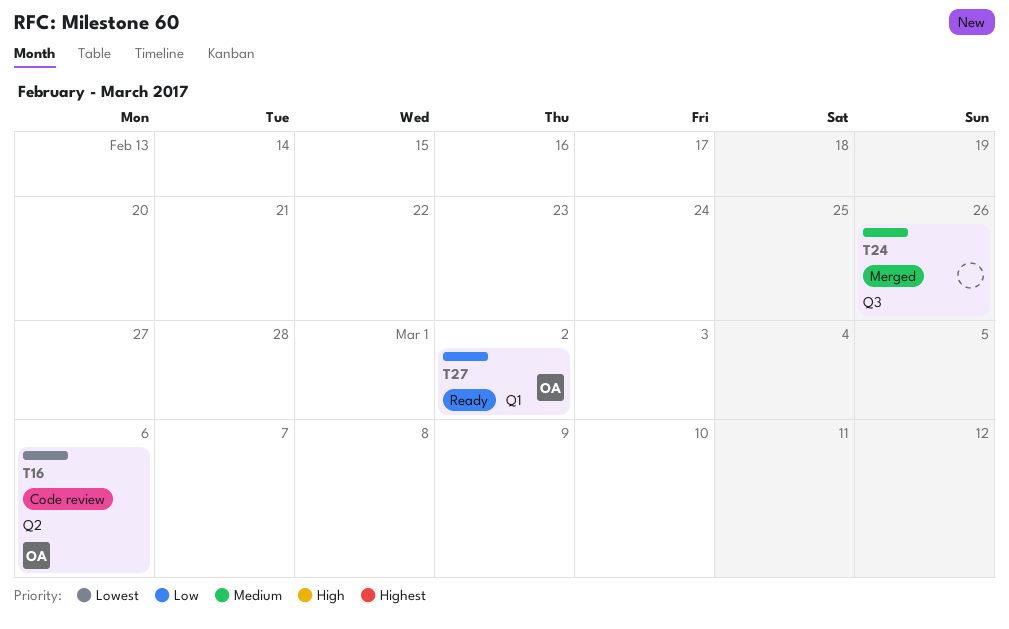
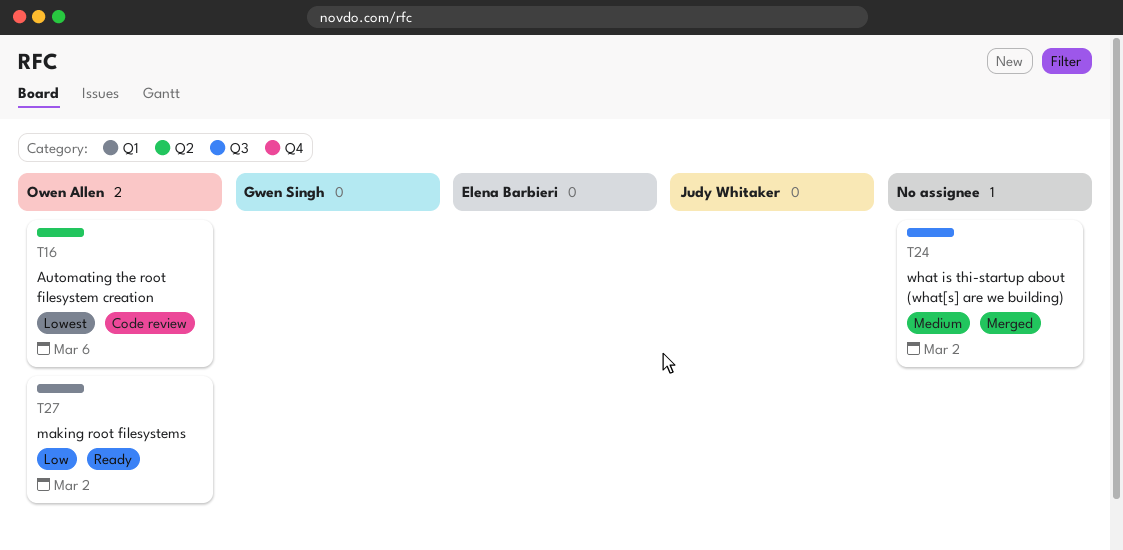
T24, due: Feb 26 -> Mar 2

